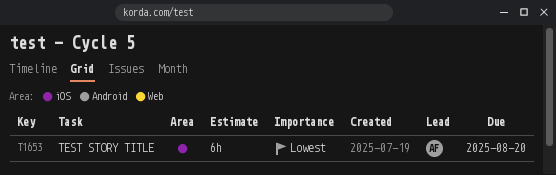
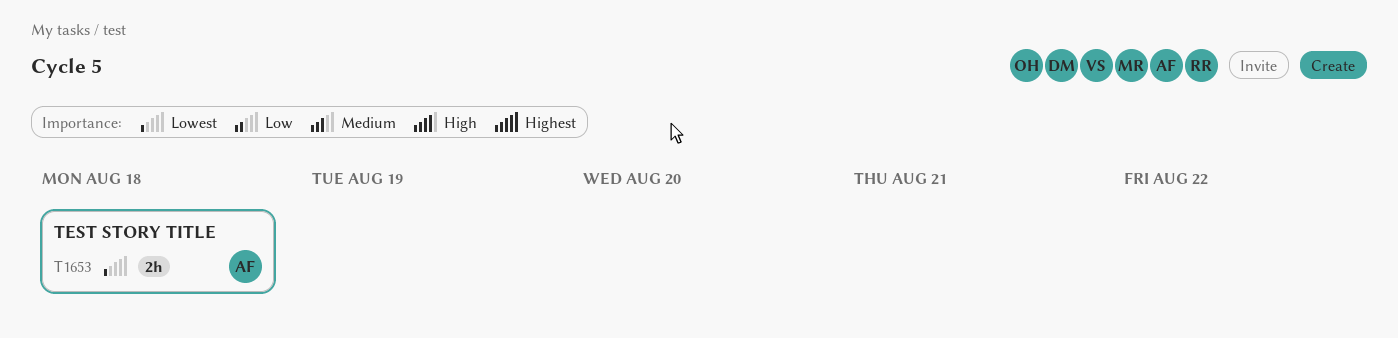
T1653, estimate: 6h -> 2h
T1653, due: Aug 20 -> Aug 18

